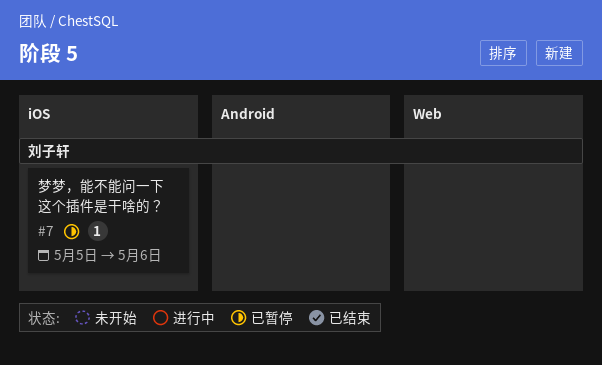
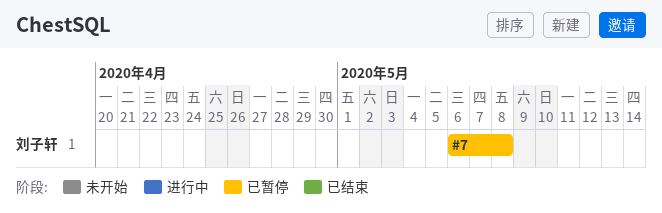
#7, start: May 5 -> May 6
#7, due: May 6 -> May 8

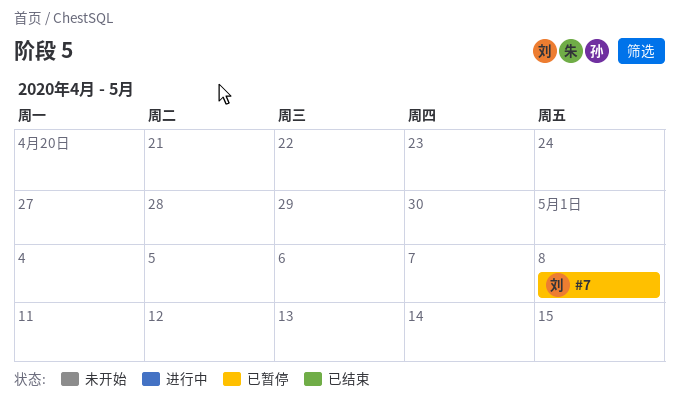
#7, start: May 6 -> May 8

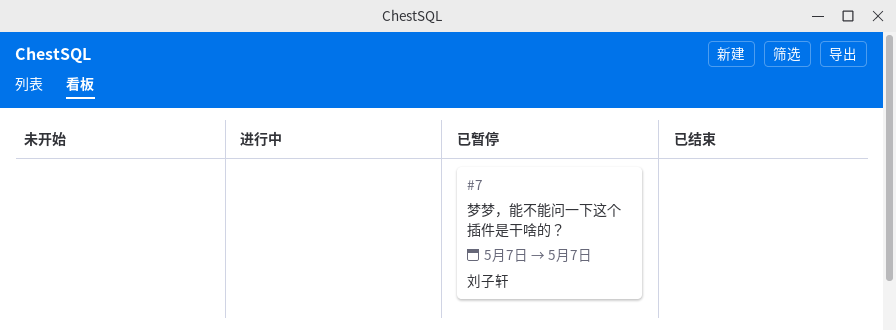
#7, start: May 8 -> May 7
#7, due: May 8 -> May 7

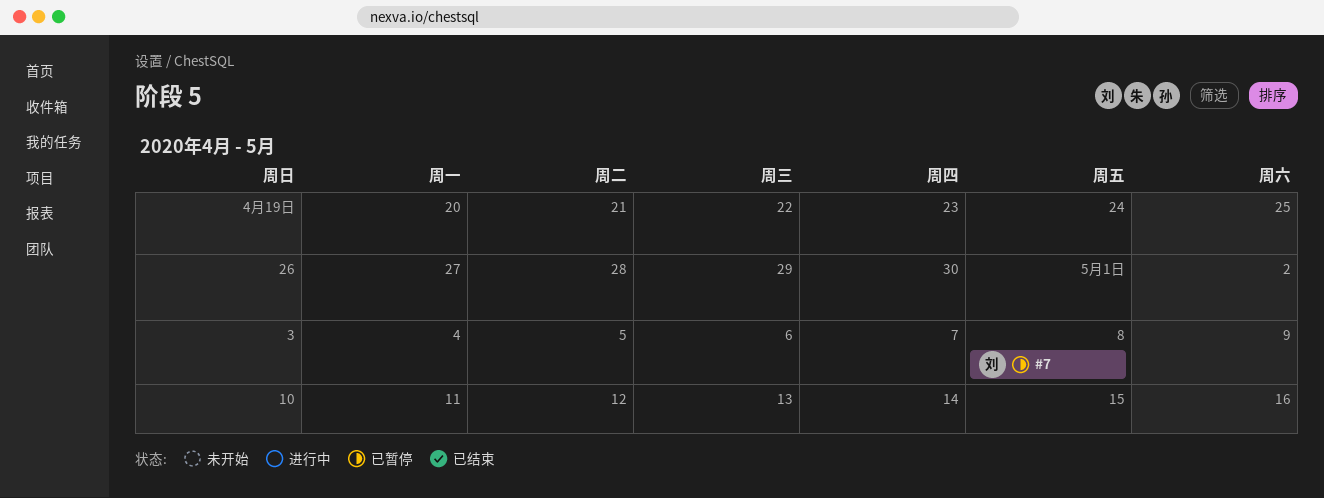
#7, start: May 7 -> May 8
#7, due: May 7 -> May 8

